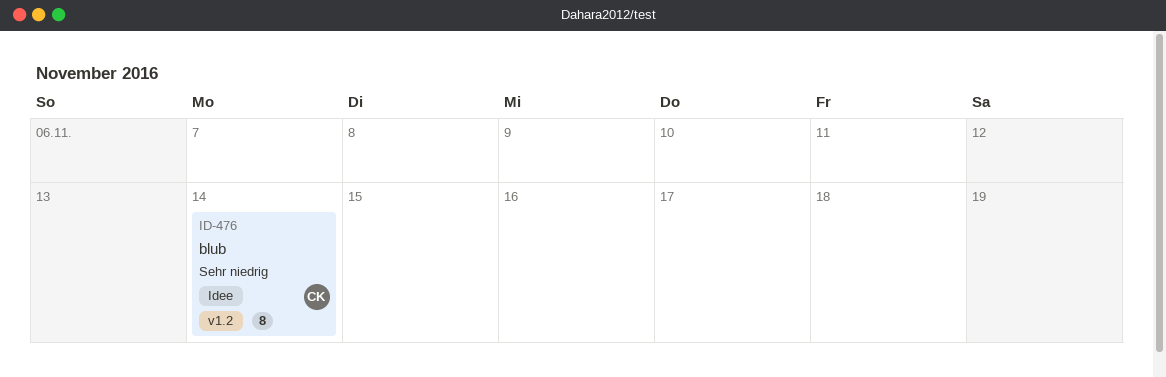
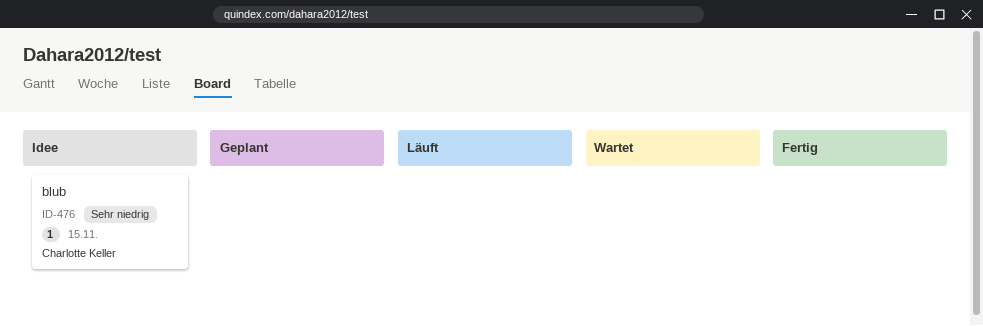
ID-476, estimate: 8 -> 1
ID-476, due: Nov 14 -> Nov 15

